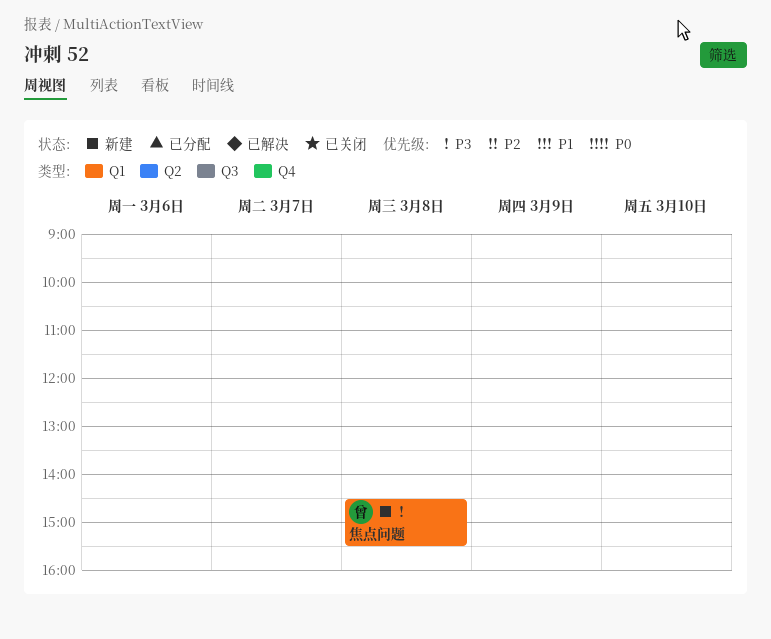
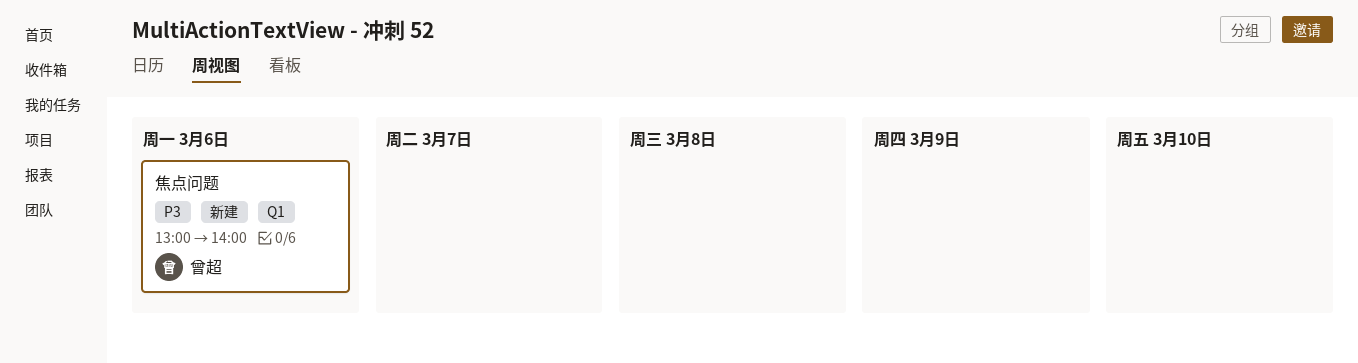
焦点问题, day: Mar 8 -> Mar 6
焦点问题, begins: 14:30 -> 13:00
焦点问题, ends: 15:30 -> 14:00

